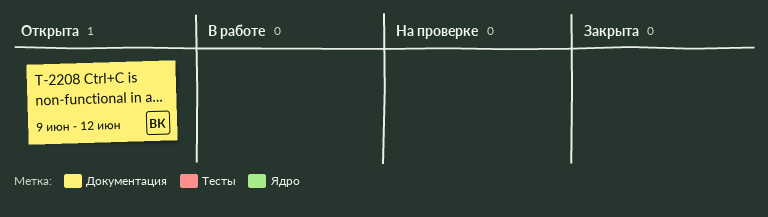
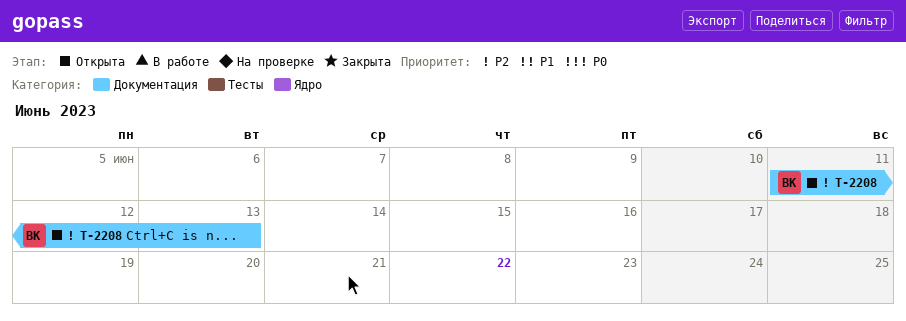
T-2208, start: Jun 9 -> Jun 11
T-2208, due: Jun 12 -> Jun 13

